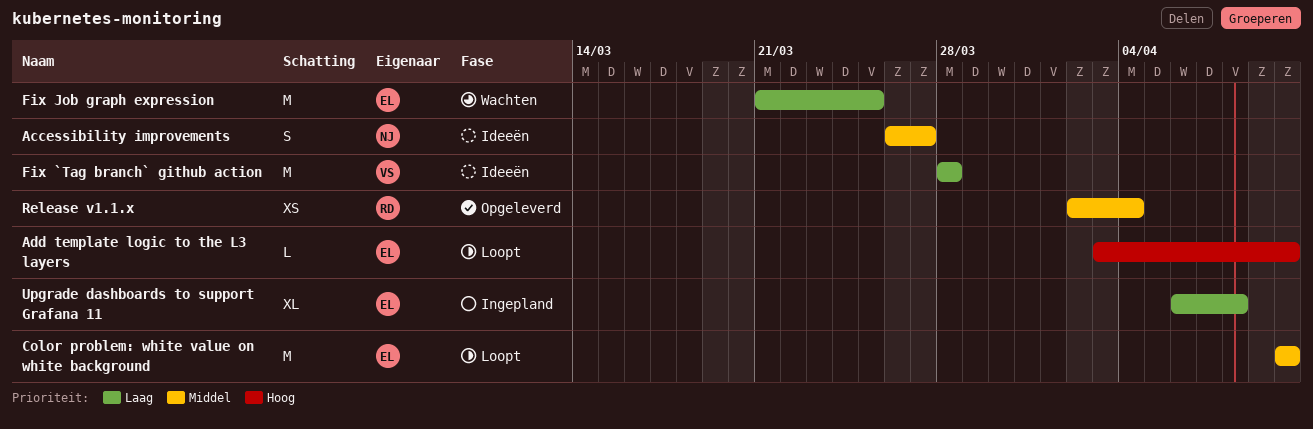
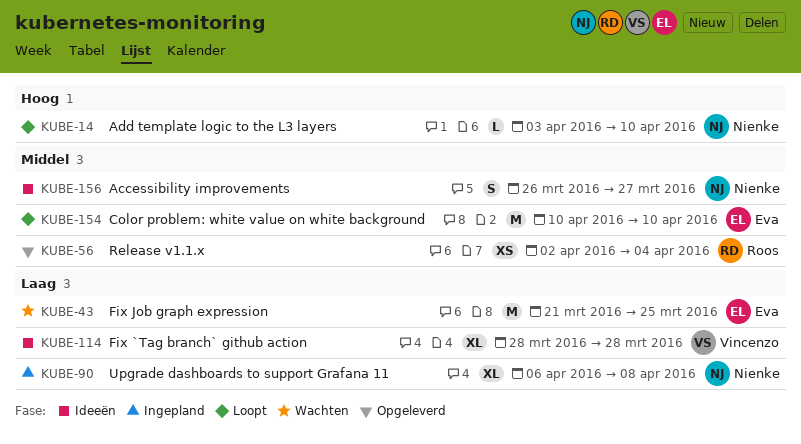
Add template logic to the L3 layers, owner: Eva -> Nienke
Fix `Tag branch` github action, estimate: M -> XL
Upgrade dashboards to support Grafana 11, owner: Eva -> Nienke

